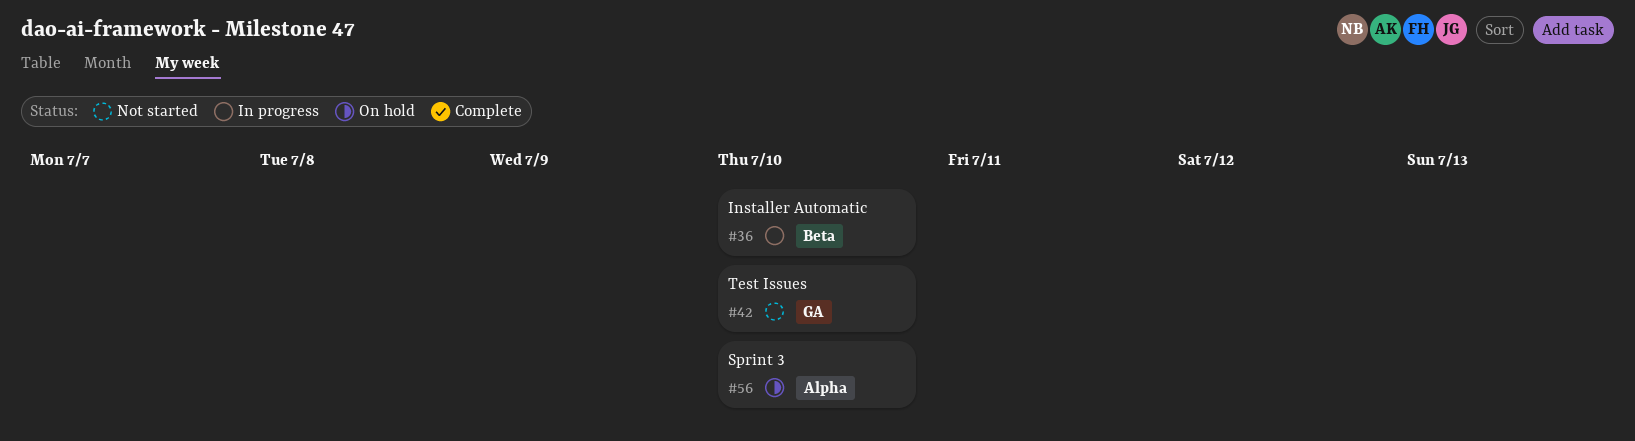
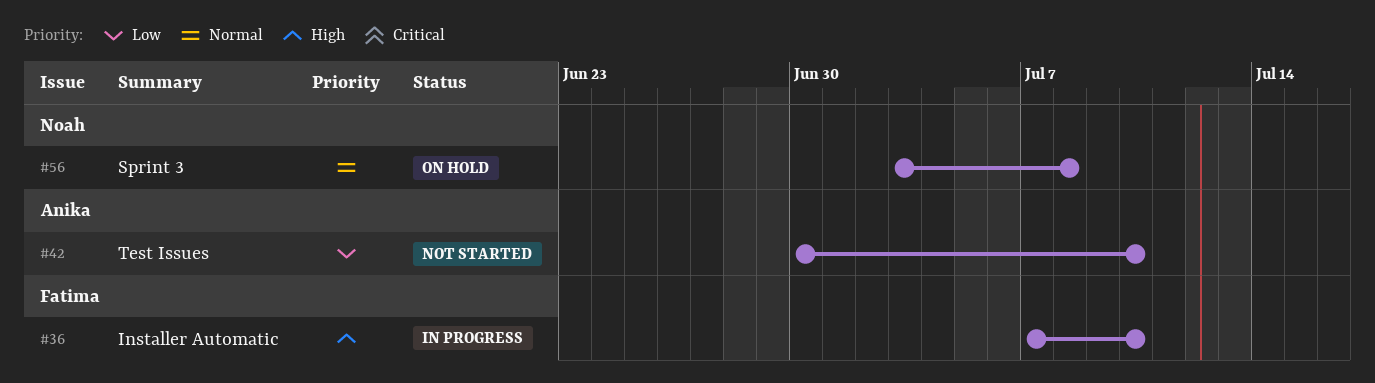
#56, due: Jul 10 -> Jul 8

